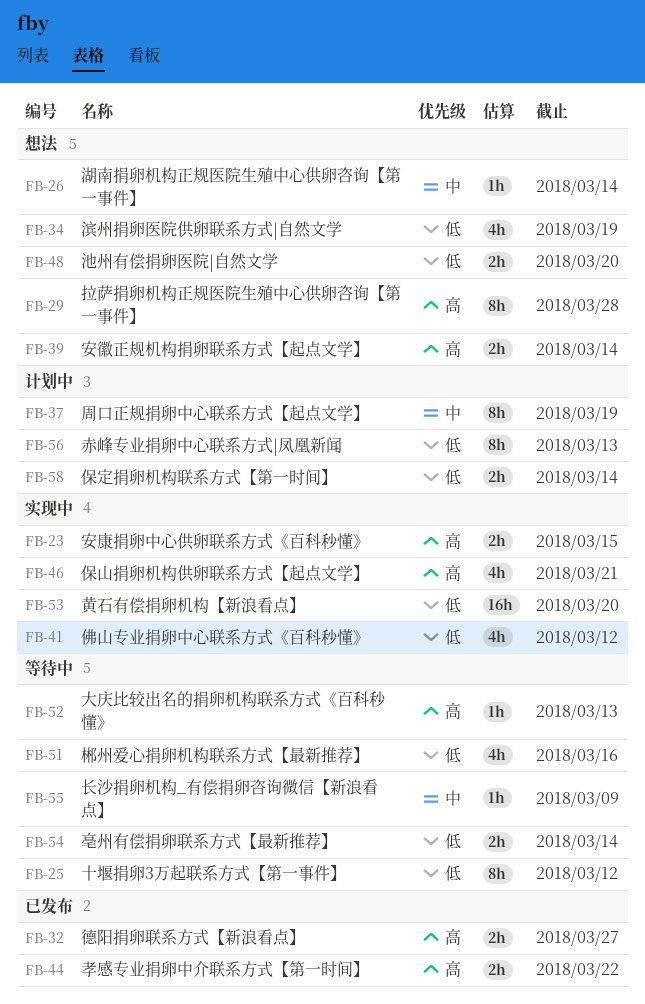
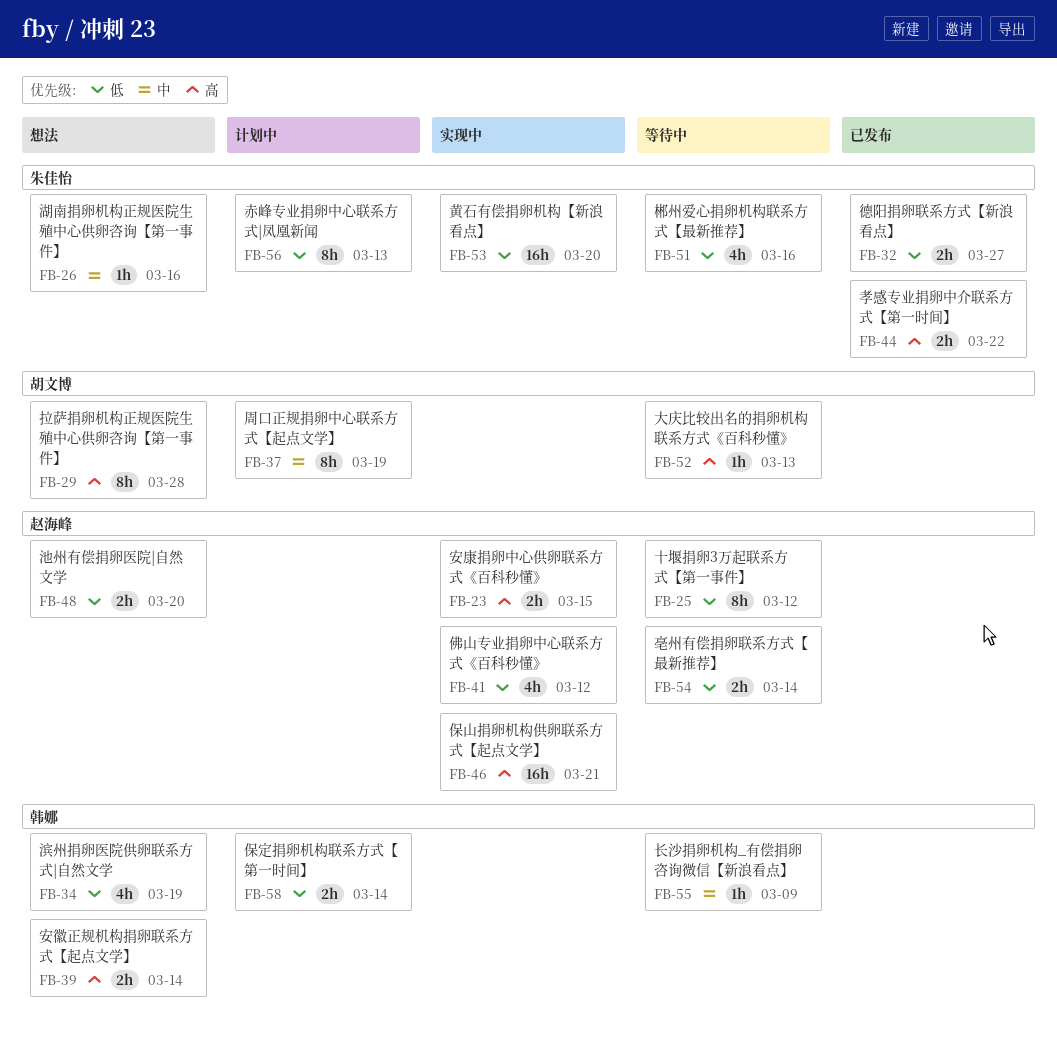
FB-26, due: Mar 14 -> Mar 16
FB-32, priority: 高 -> 低
FB-46, estimate: 4h -> 16h

